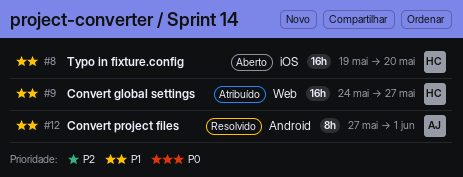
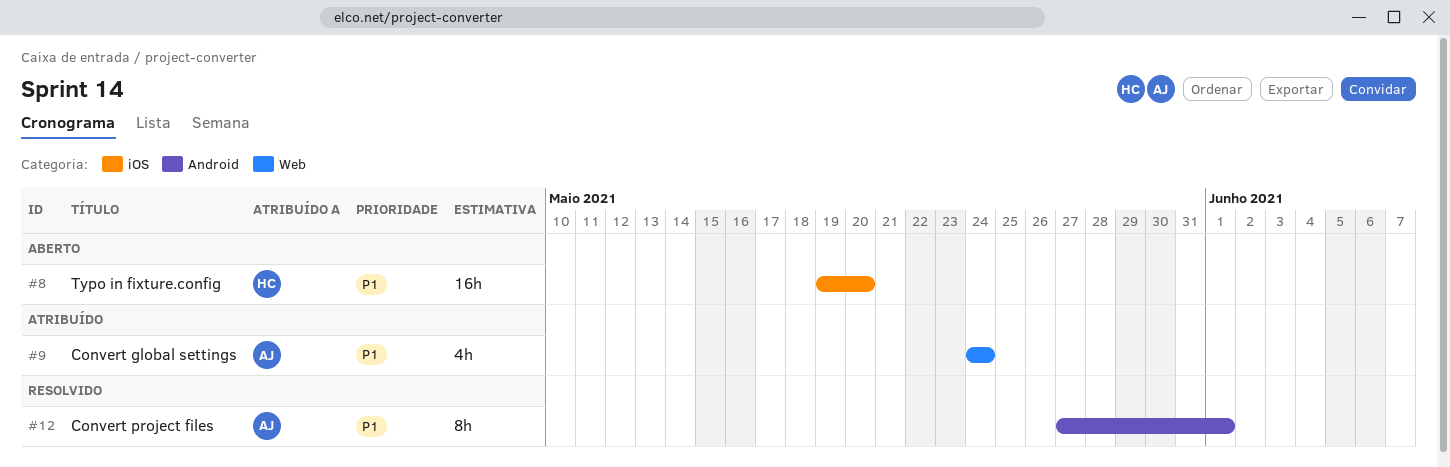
#9, owner: HC -> AJ
#9, estimate: 16h -> 4h
#9, due: May 27 -> May 24

